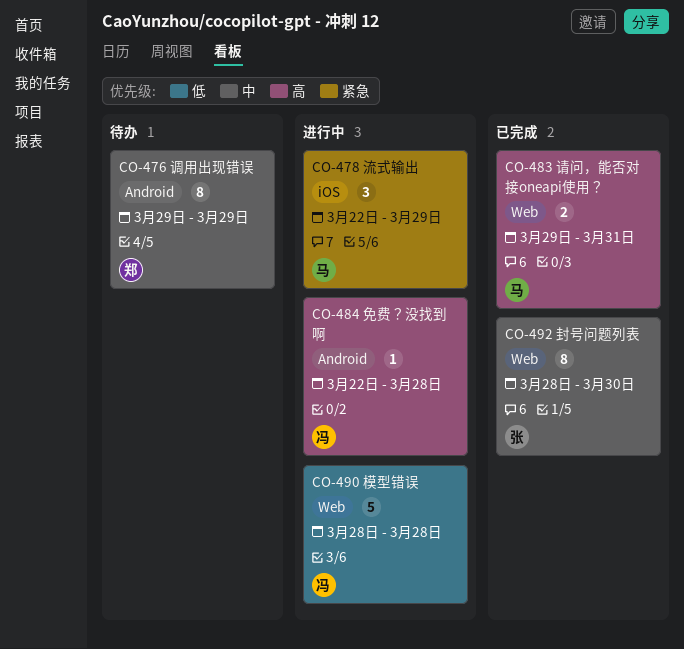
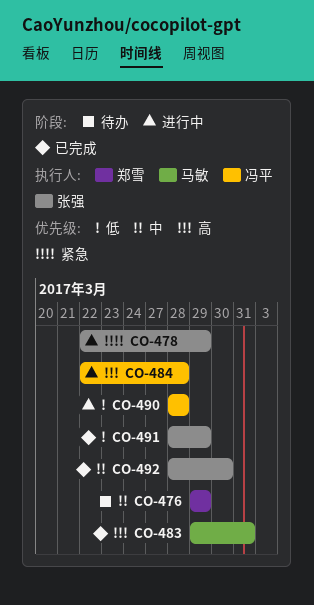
CO-478, owner: 马敏 -> 张强
CO-491: none -> present

